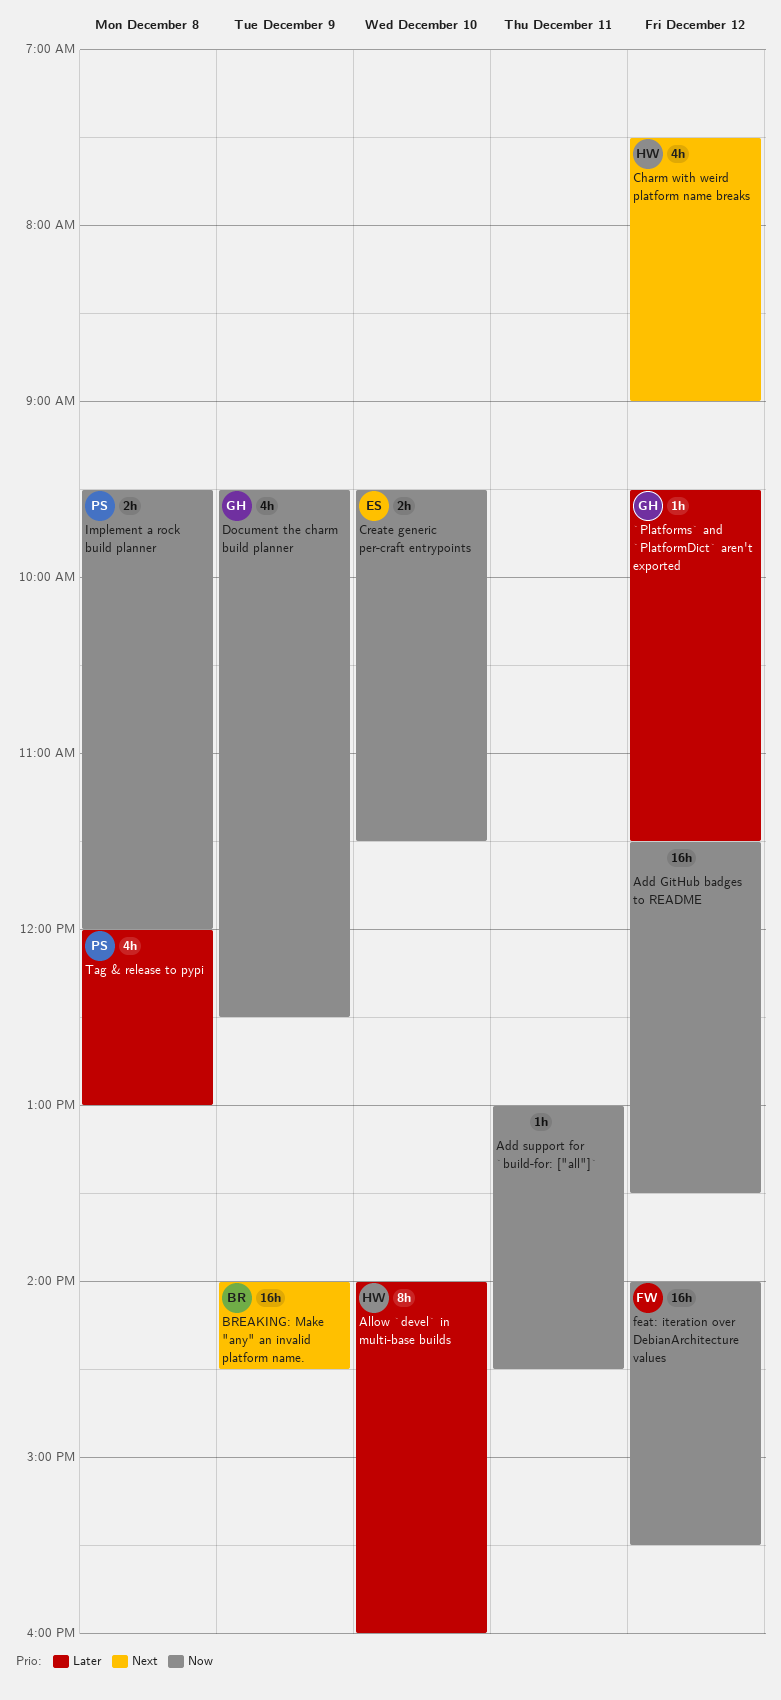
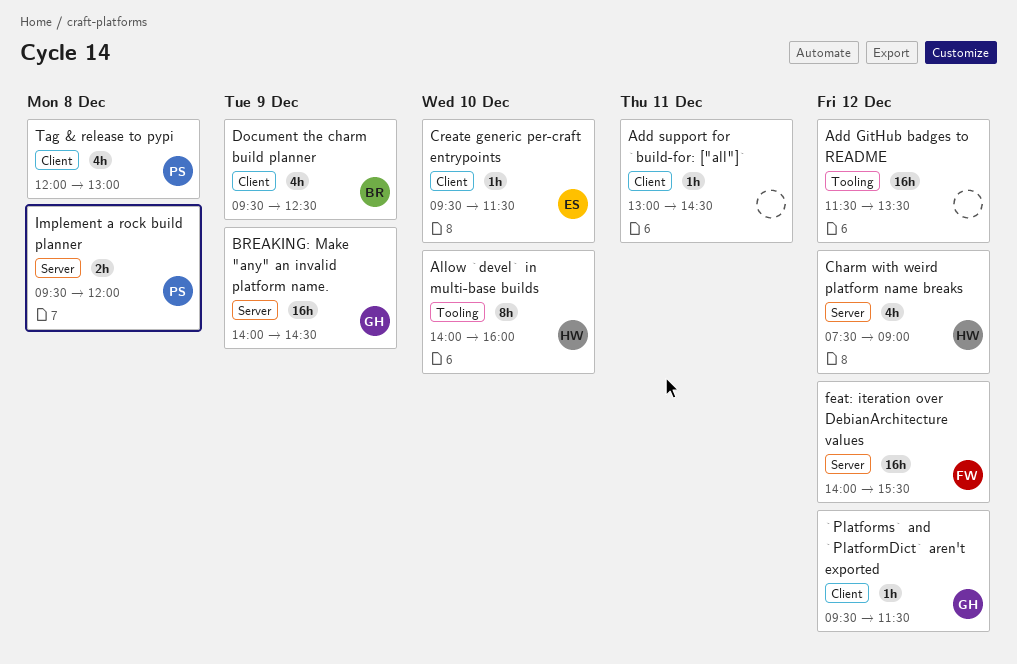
BREAKING: Make "any" an invalid platform name., owner: BR -> GH
Create generic per-craft entrypoints, estimate: 2h -> 1h
Document the charm build planner, owner: GH -> BR

